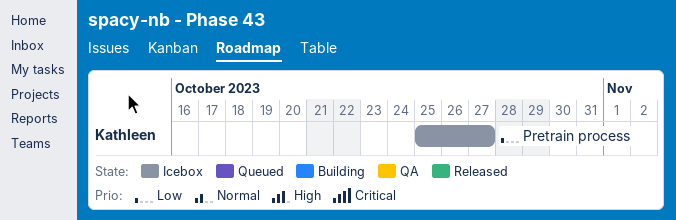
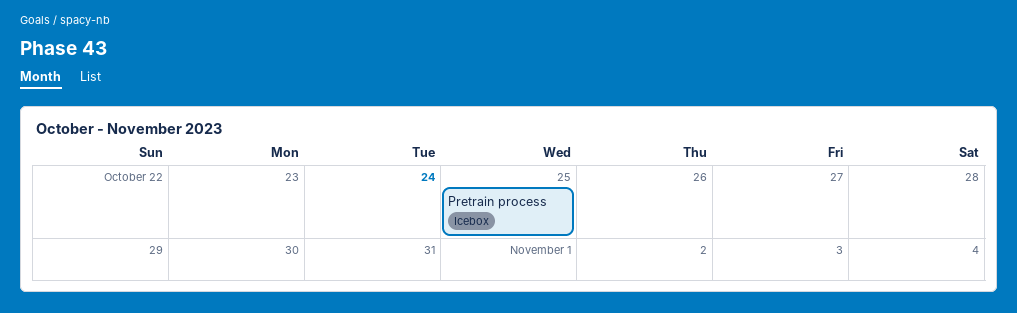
Pretrain process, due: Oct 27 -> Oct 25

